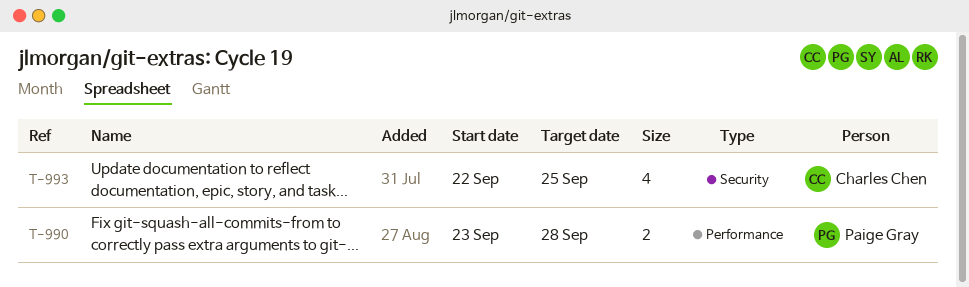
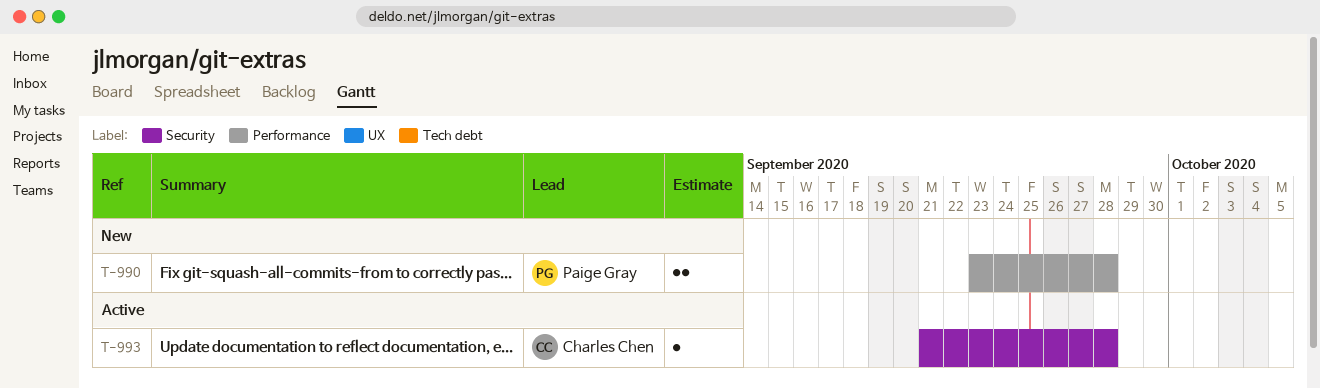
T-993, estimate: 4 -> 1
T-993, start: Sep 22 -> Sep 21
T-993, due: Sep 25 -> Sep 28

